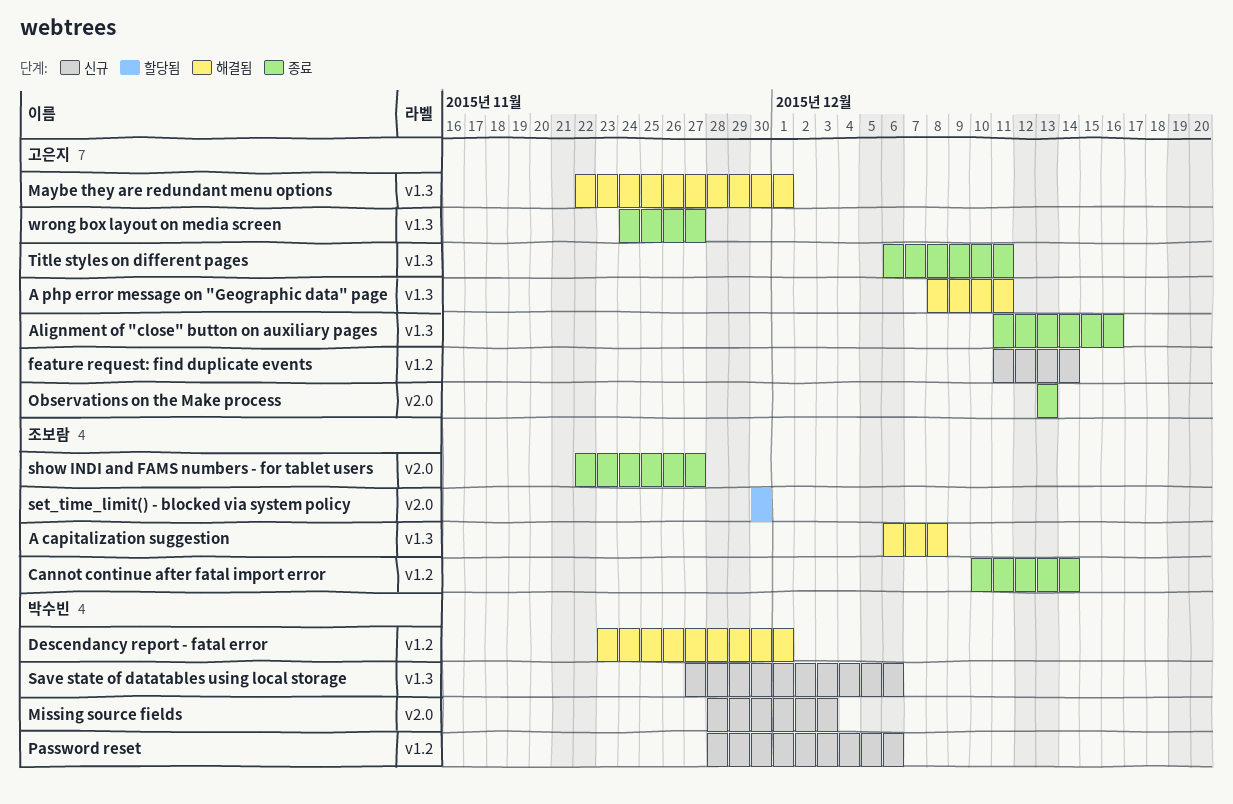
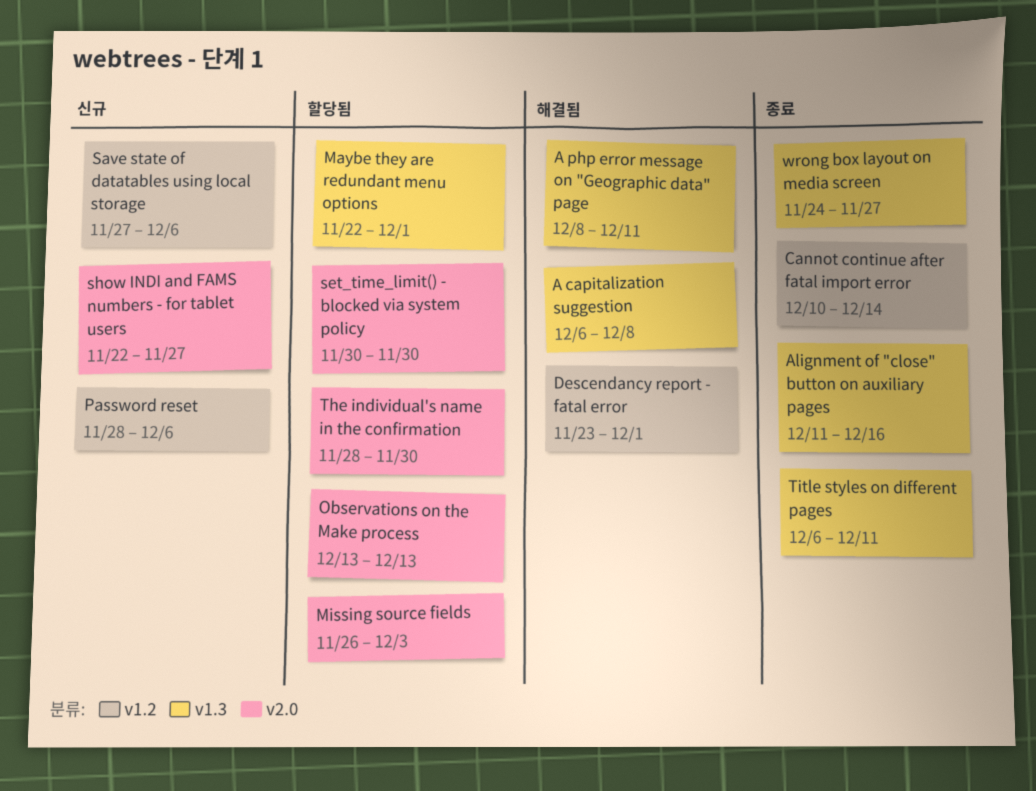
feature request: find duplicate events: present -> none
Maybe they are redundant menu options, status: 해결됨 -> 할당됨
Missing source fields, status: 신규 -> 할당됨
Missing source fields, start: Nov 28 -> Nov 26
Observations on the Make process, status: 종료 -> 할당됨
Save state of datatables using local storage, label: v1.3 -> v1.2
show INDI and FAMS numbers - for tablet users, status: 종료 -> 신규
The individual's name in the confirmation: none -> present

